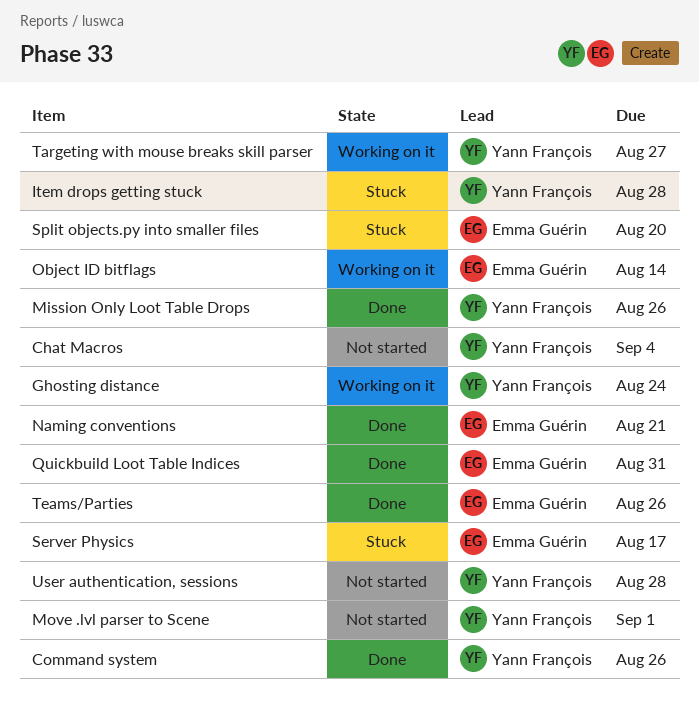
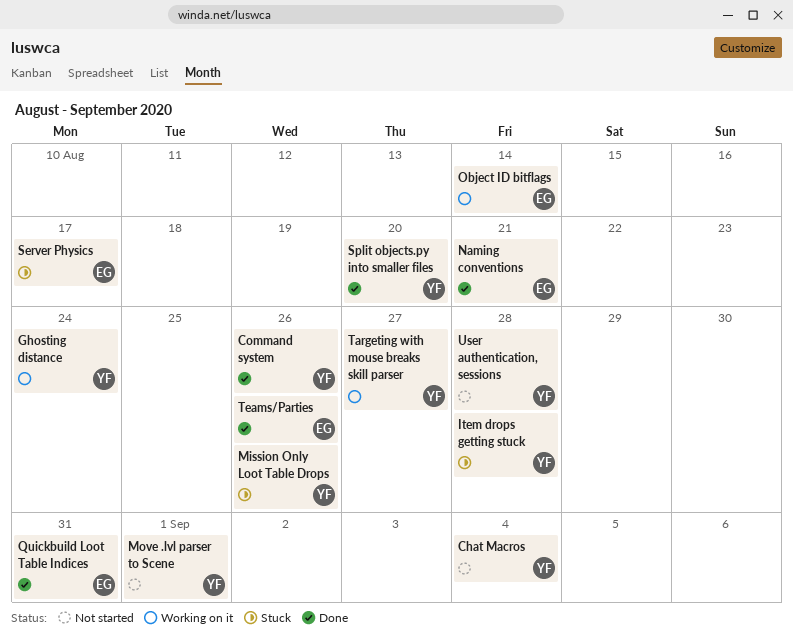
Mission Only Loot Table Drops, status: Done -> Stuck
Split objects.py into smaller files, status: Stuck -> Done
Split objects.py into smaller files, owner: Emma Guérin -> Yann François

